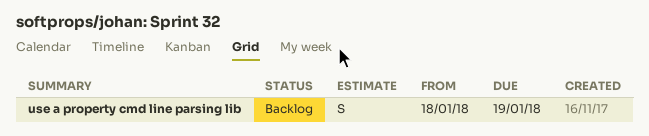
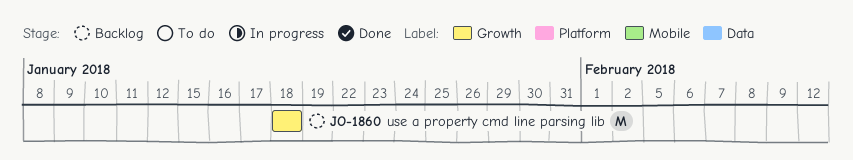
use a property cmd line parsing lib, estimate: S -> M
use a property cmd line parsing lib, due: Jan 19 -> Jan 18

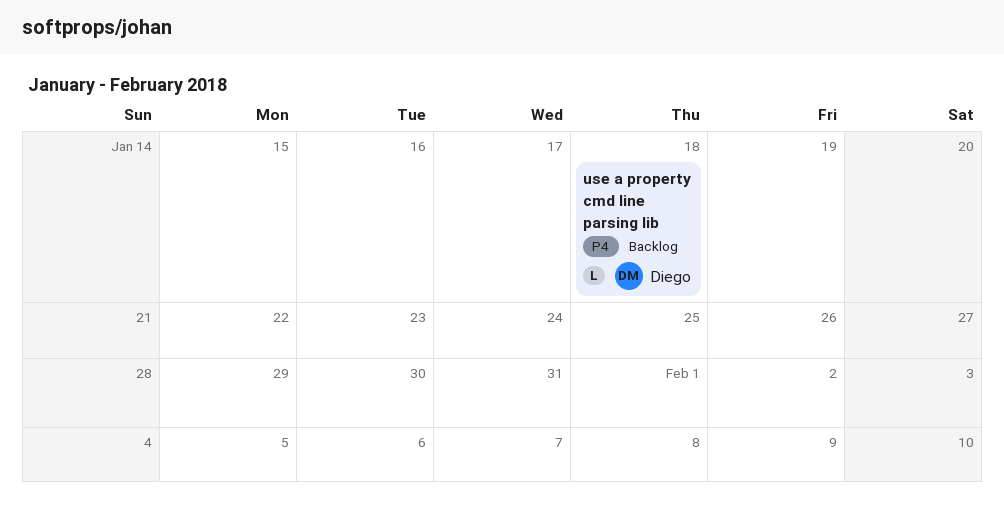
use a property cmd line parsing lib, estimate: M -> L

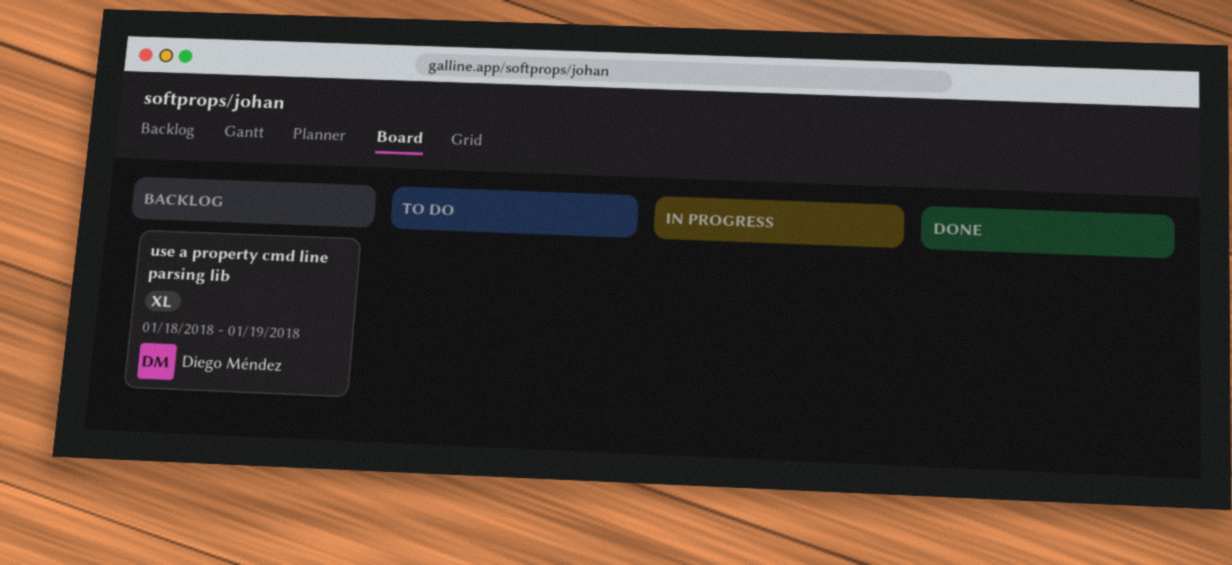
use a property cmd line parsing lib, estimate: L -> XL
use a property cmd line parsing lib, due: Jan 18 -> Jan 19

